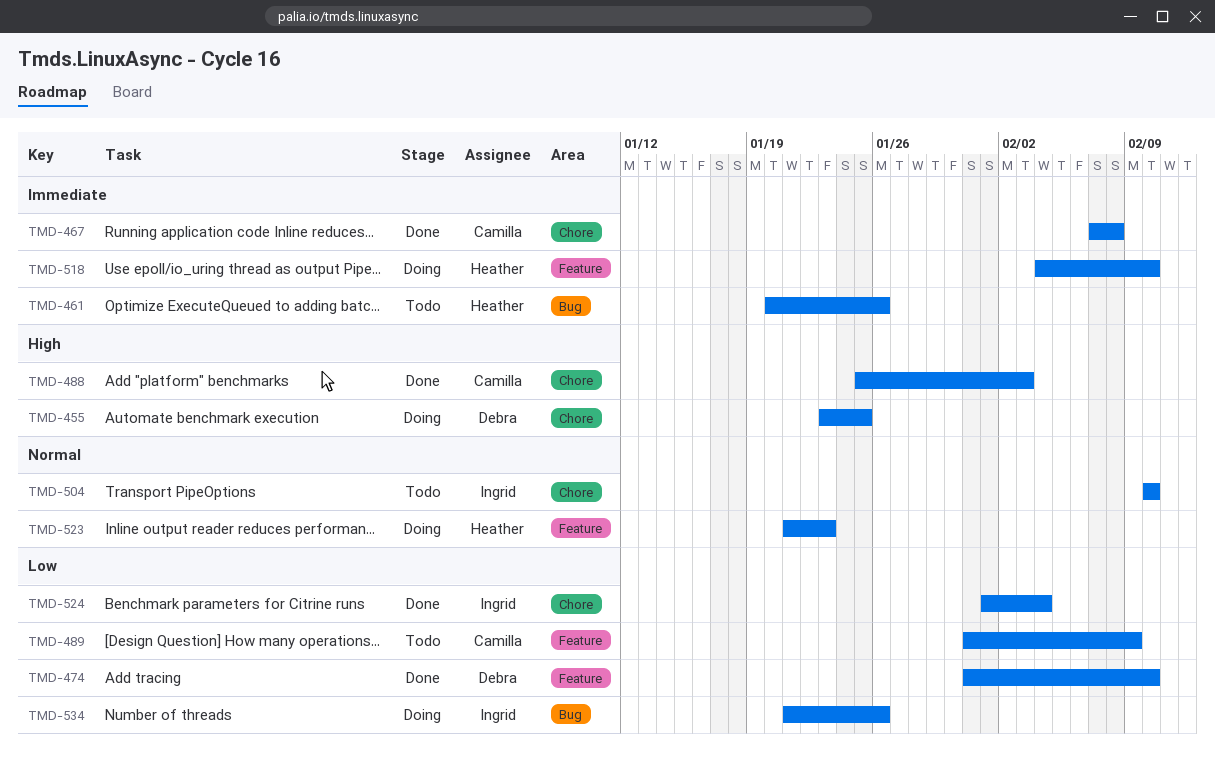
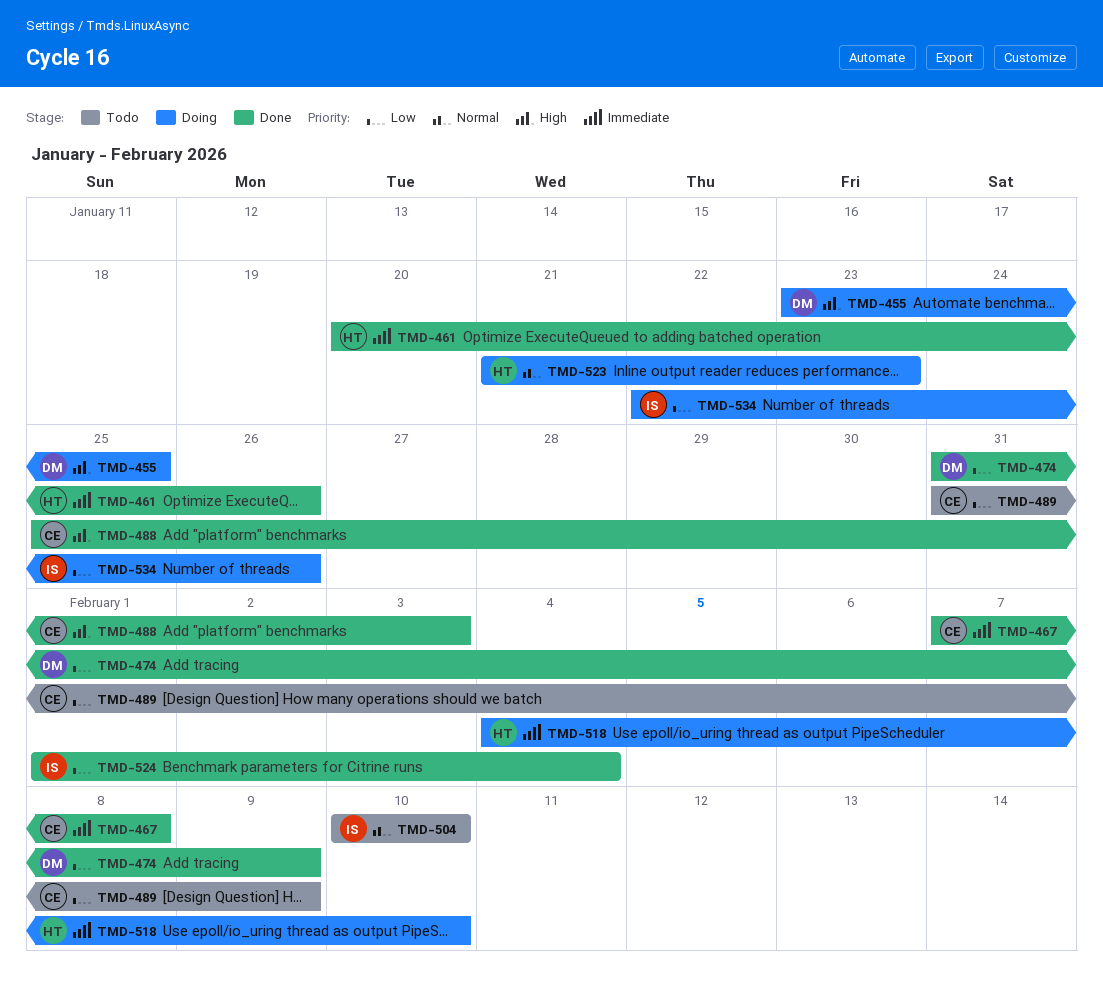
TMD-461, status: Todo -> Done
TMD-474, due: Feb 10 -> Feb 9
TMD-534, start: Jan 21 -> Jan 22

